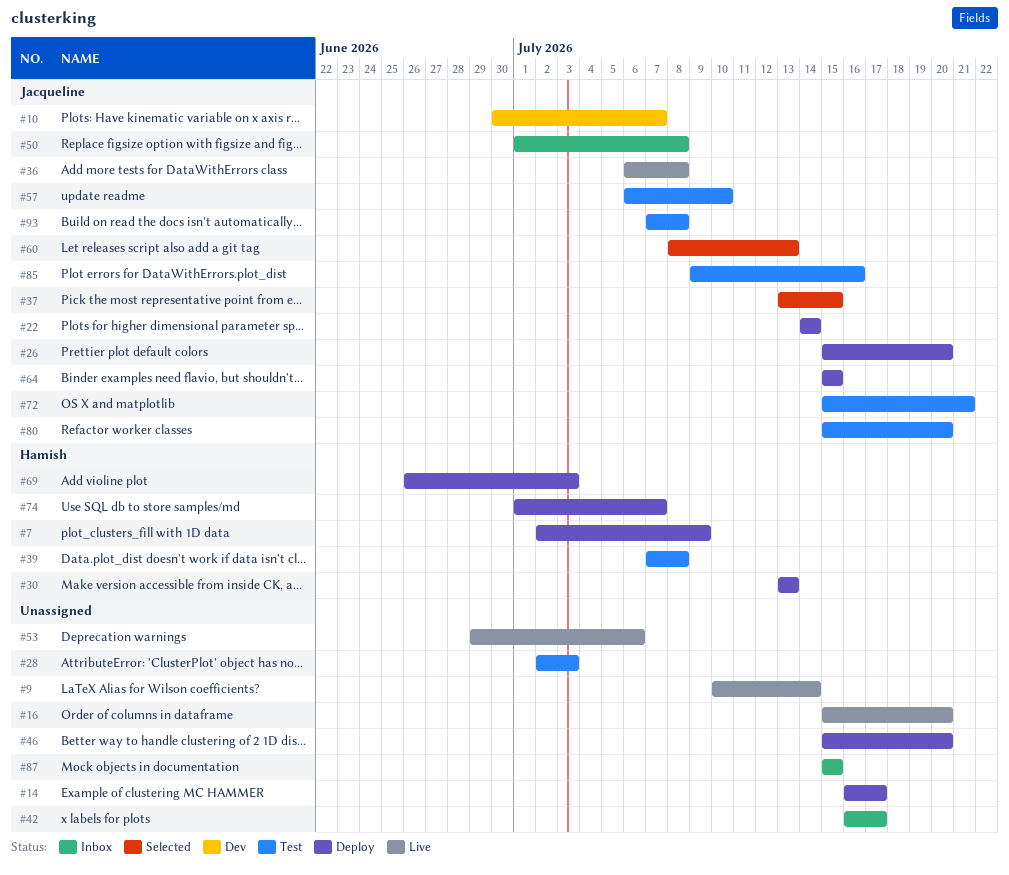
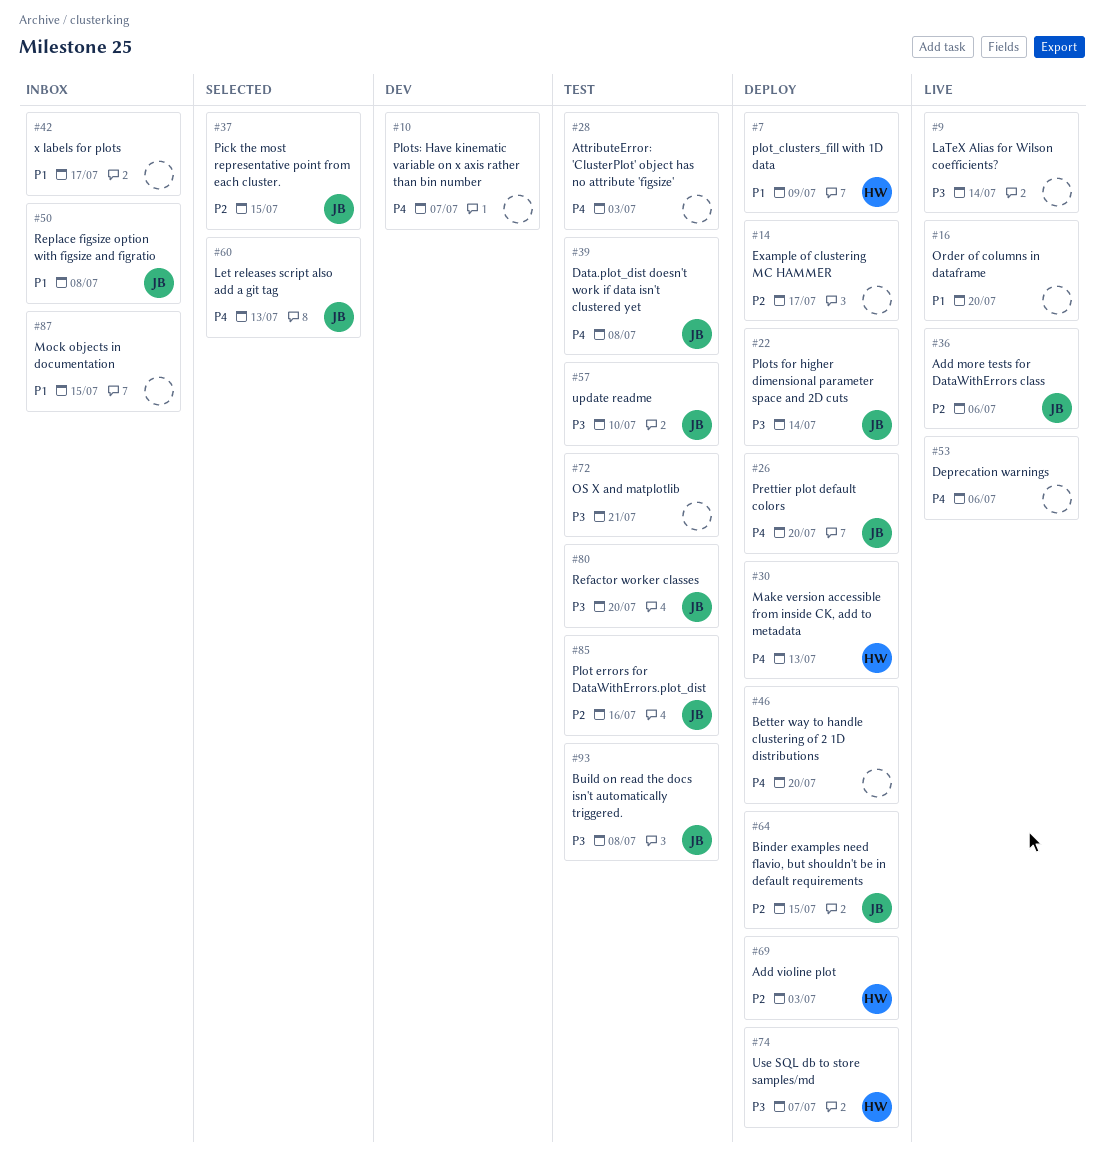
#10, owner: Jacqueline -> none
#36, due: Jul 8 -> Jul 6
#39, owner: Hamish -> Jacqueline
#72, owner: Jacqueline -> none

